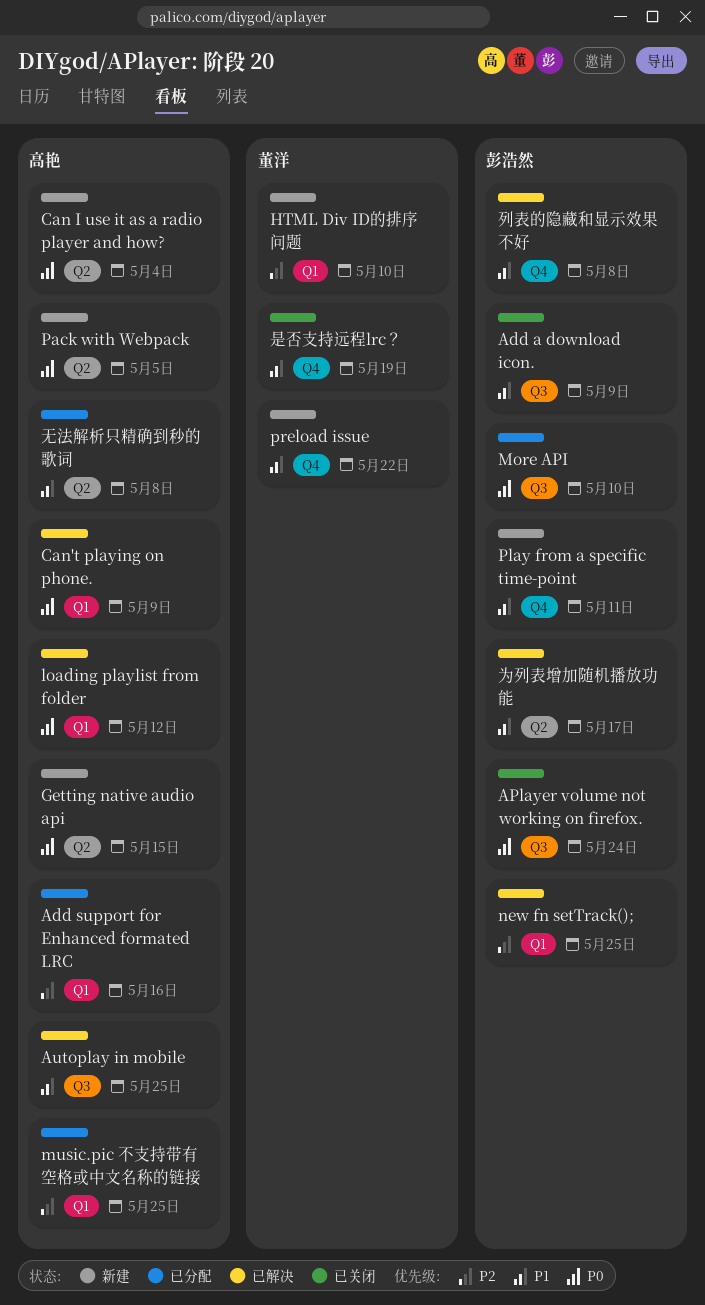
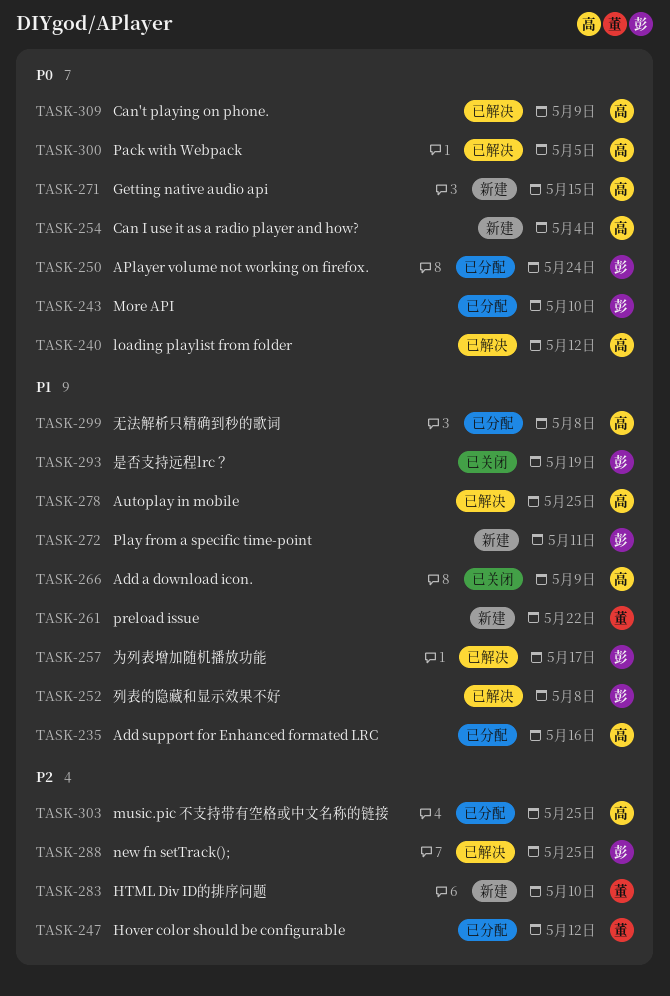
Add a download icon., owner: 彭浩然 -> 高艳
Add support for Enhanced formated LRC, priority: P2 -> P1
APlayer volume not working on firefox., status: 已关闭 -> 已分配
Hover color should be configurable: none -> present
Pack with Webpack, status: 新建 -> 已解决
是否支持远程lrc？, owner: 董洋 -> 彭浩然

